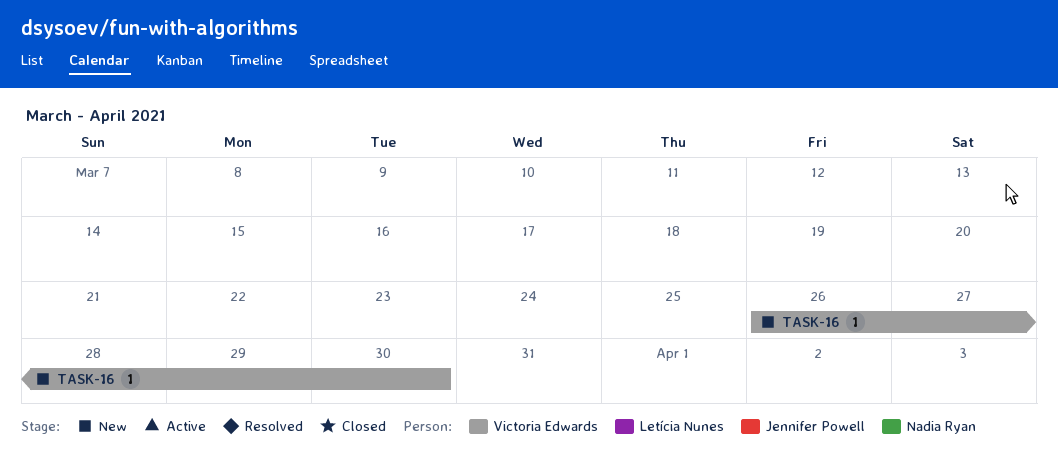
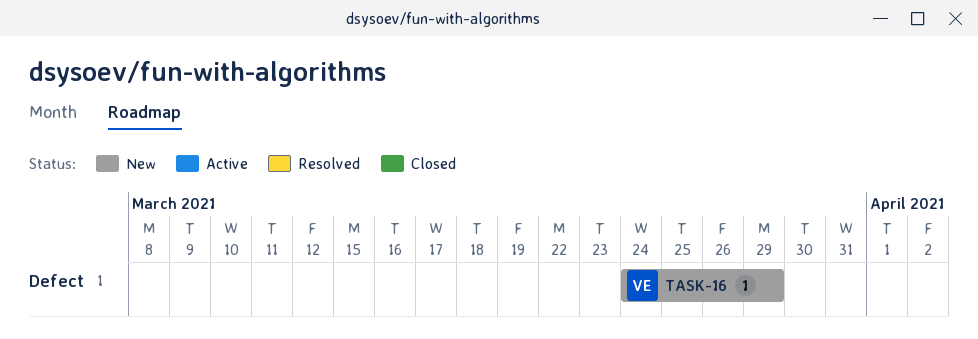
TASK-16, start: Mar 26 -> Mar 24
TASK-16, due: Mar 30 -> Mar 29

